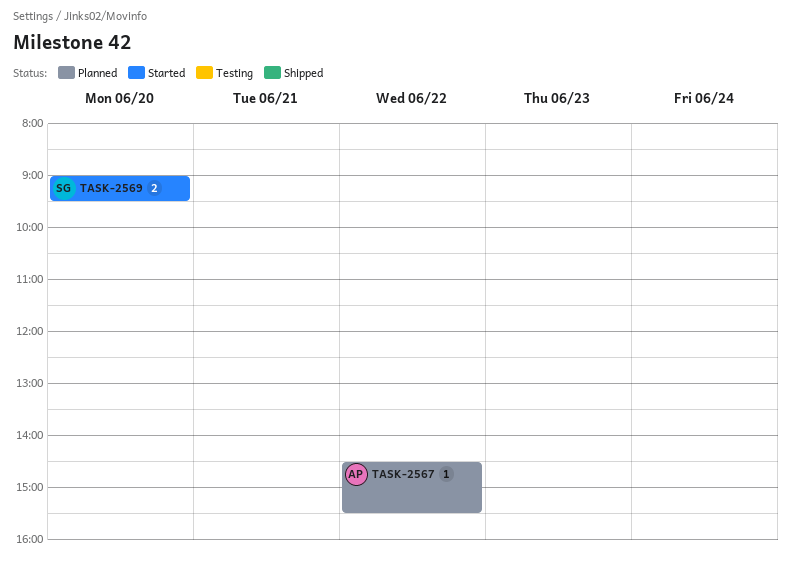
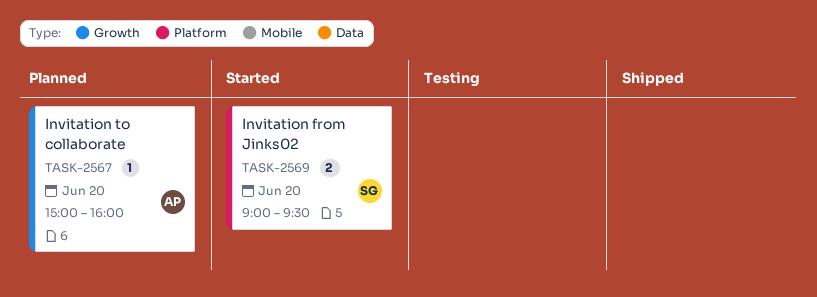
TASK-2567, day: Jun 22 -> Jun 20
TASK-2567, begins: 14:30 -> 15:00
TASK-2567, ends: 15:30 -> 16:00

